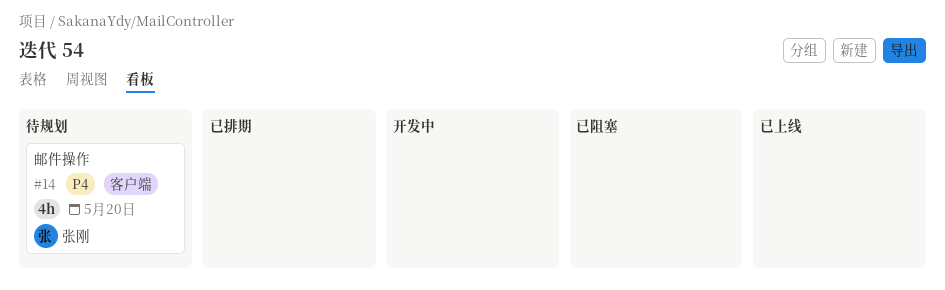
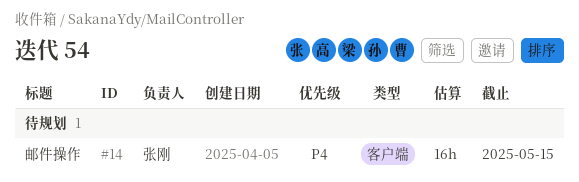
#14, estimate: 4h -> 16h
#14, due: May 20 -> May 15

